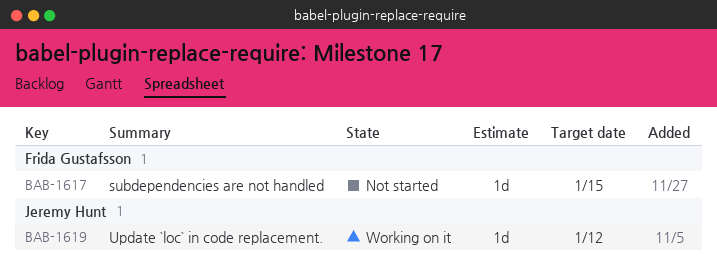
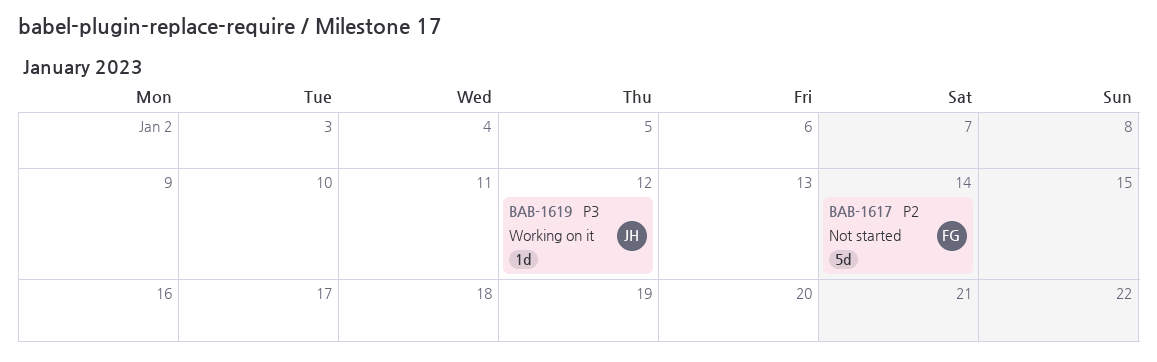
BAB-1617, estimate: 1d -> 5d
BAB-1617, due: Jan 15 -> Jan 14

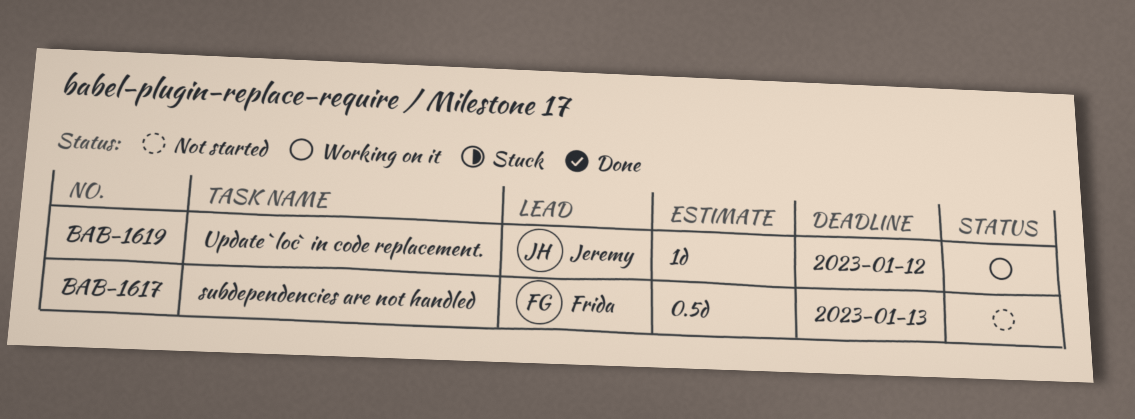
BAB-1617, estimate: 5d -> 0.5d
BAB-1617, due: Jan 14 -> Jan 13

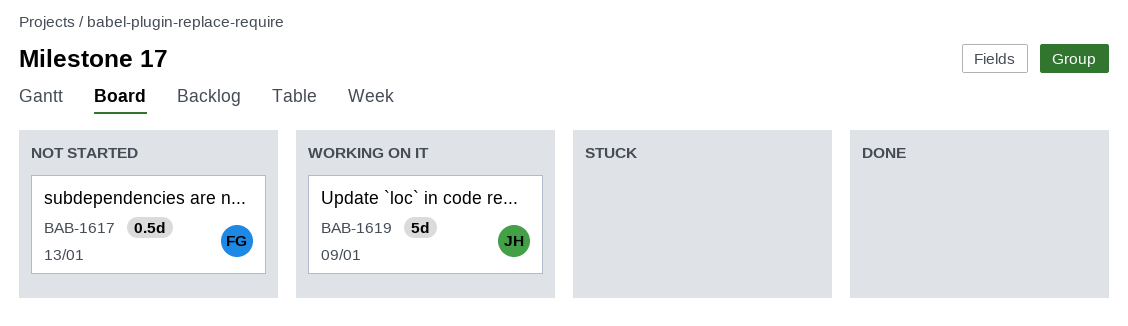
BAB-1619, estimate: 1d -> 5d
BAB-1619, due: Jan 12 -> Jan 9

